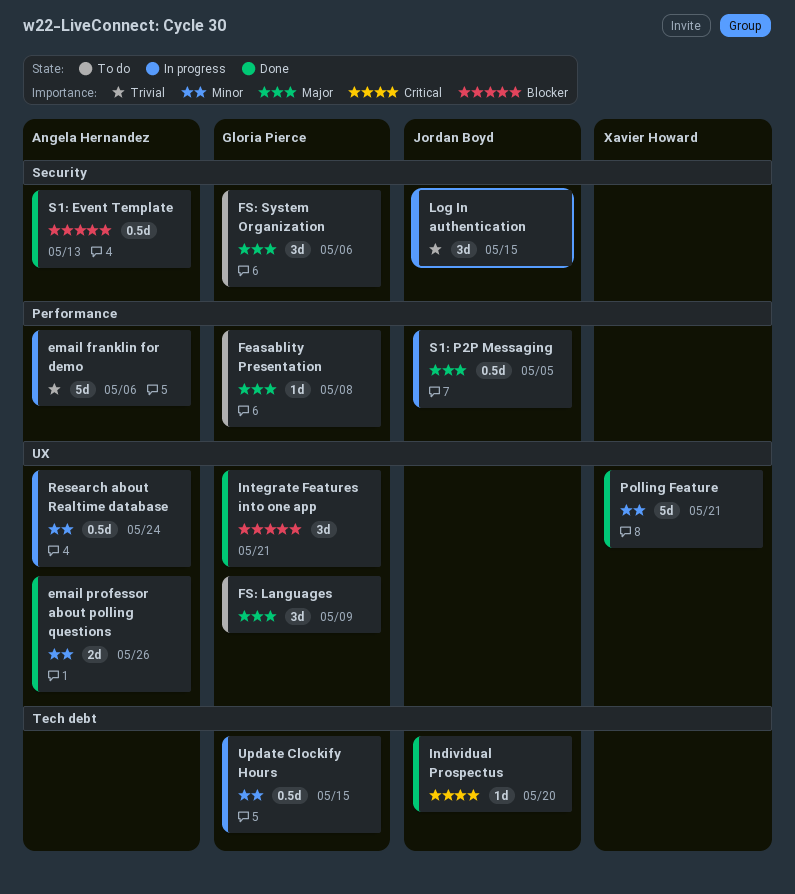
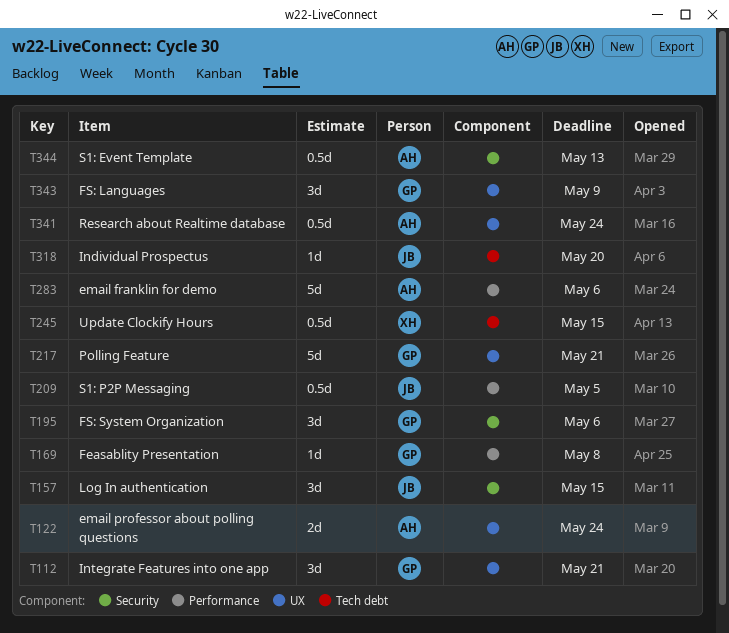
email professor about polling questions, due: May 26 -> May 24
Polling Feature, owner: Xavier Howard -> Gloria Pierce
Update Clockify Hours, owner: Gloria Pierce -> Xavier Howard

